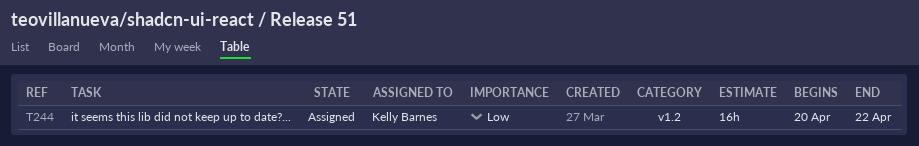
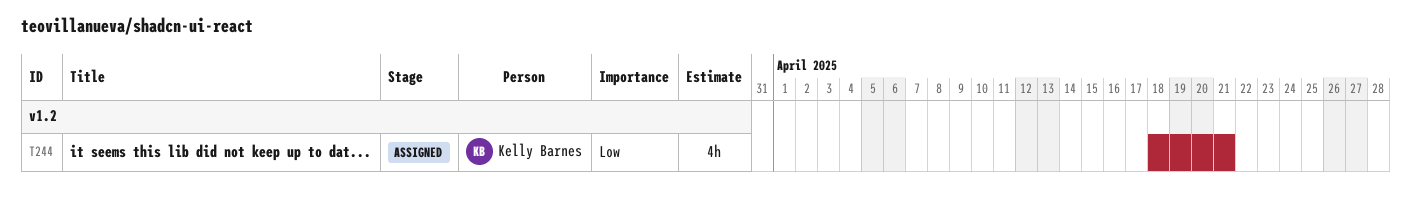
T244, estimate: 16h -> 4h
T244, start: Apr 20 -> Apr 18
T244, due: Apr 22 -> Apr 21

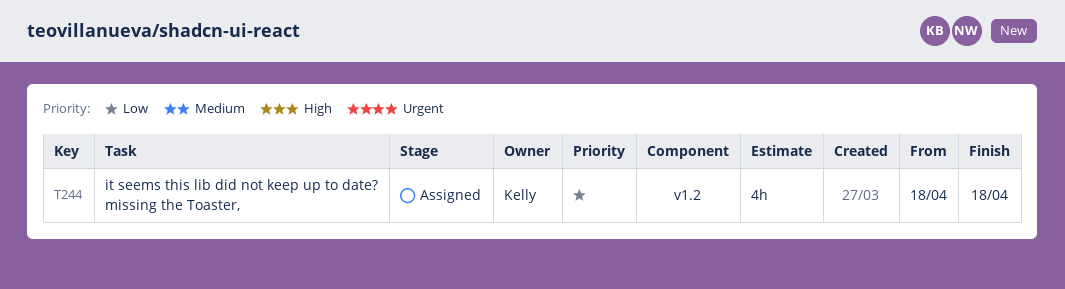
T244, due: Apr 21 -> Apr 18

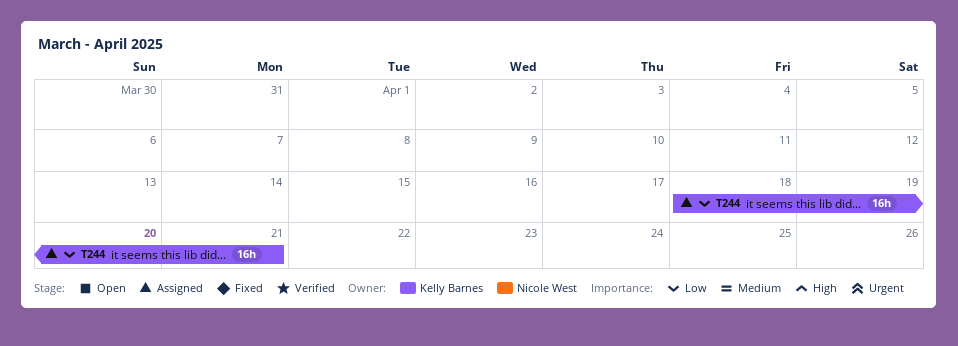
T244, estimate: 4h -> 16h
T244, due: Apr 18 -> Apr 21

